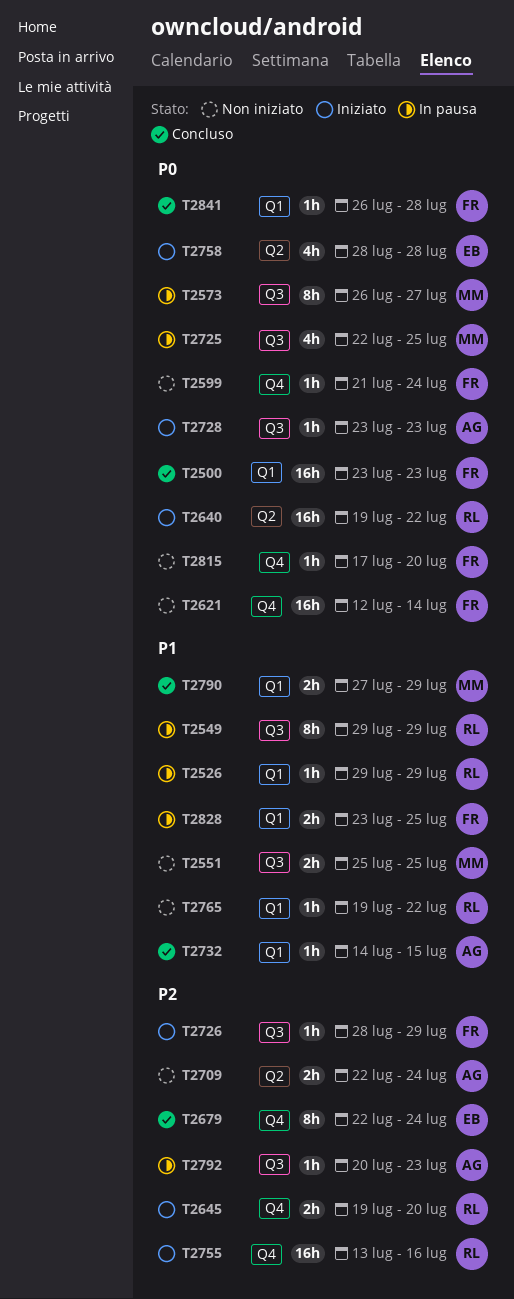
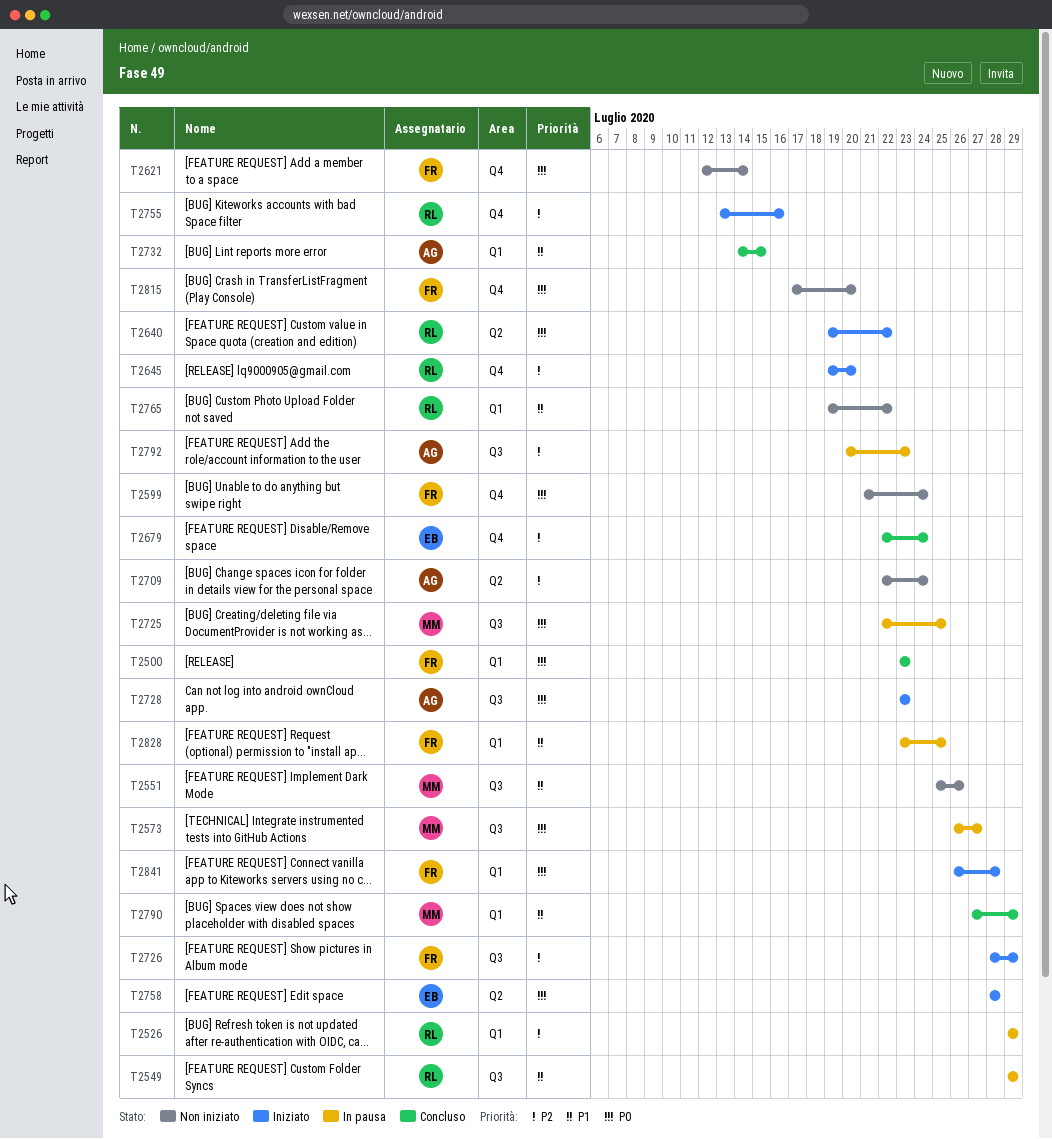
T2526, priority: P1 -> P2
T2551, due: Jul 25 -> Jul 26
T2841, status: Concluso -> Iniziato

